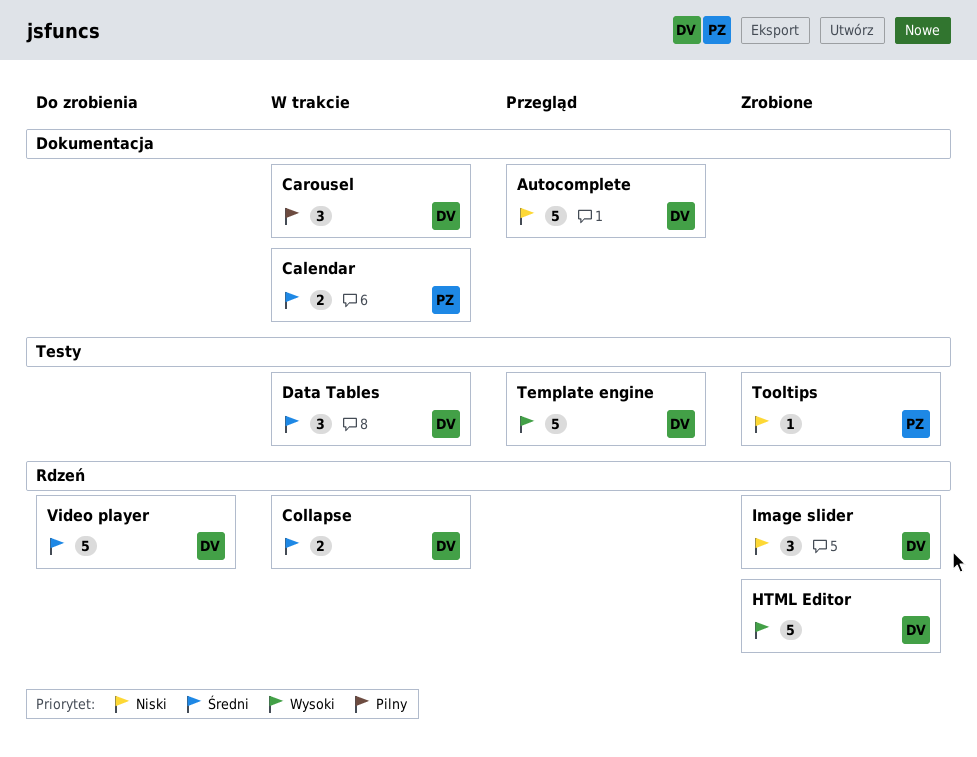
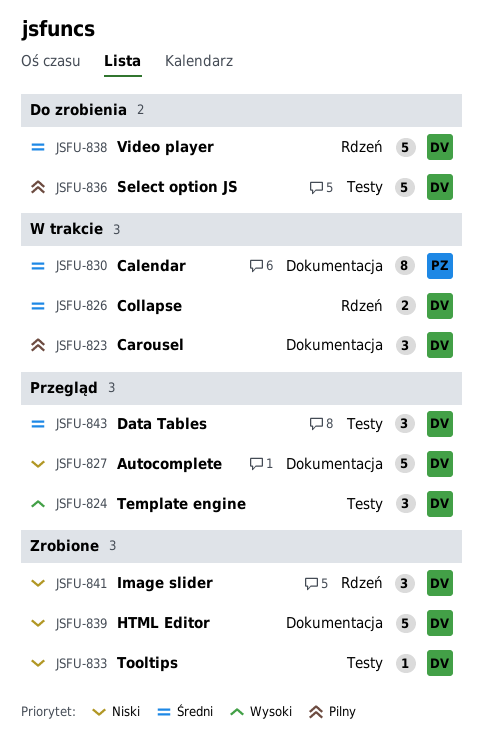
Calendar, estimate: 2 -> 8
Data Tables, status: W trakcie -> Przegląd
HTML Editor, priority: Wysoki -> Niski
HTML Editor, label: Rdzeń -> Dokumentacja
Select option JS: none -> present
Template engine, estimate: 5 -> 3
Tooltips, owner: PZ -> DV

